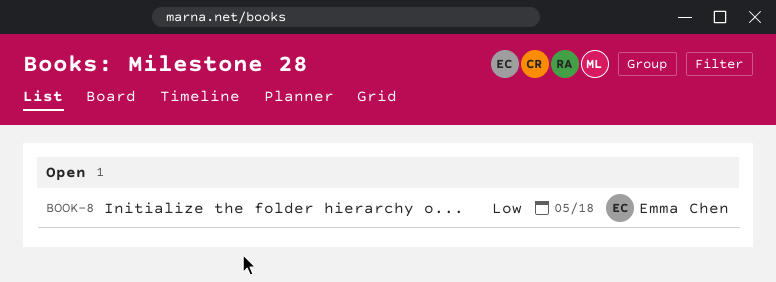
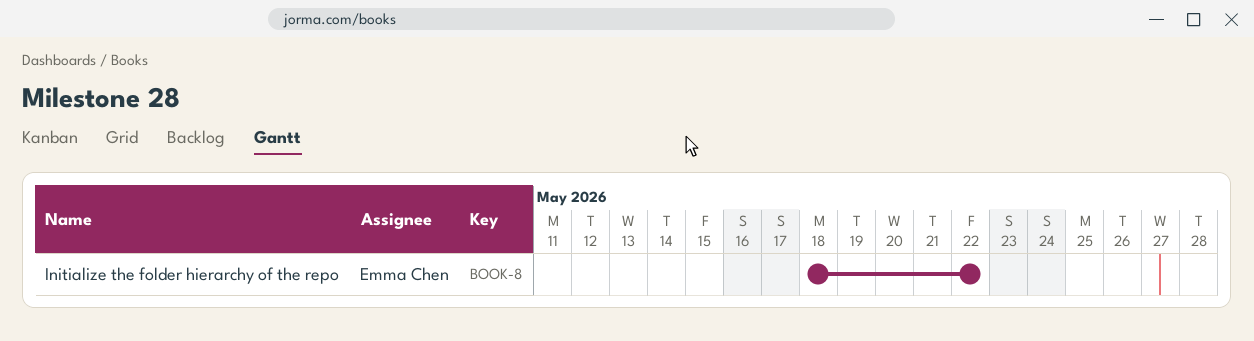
BOOK-8, due: May 18 -> May 22

